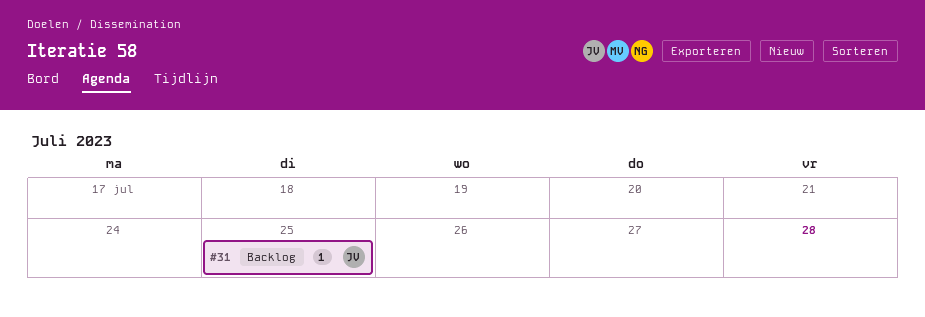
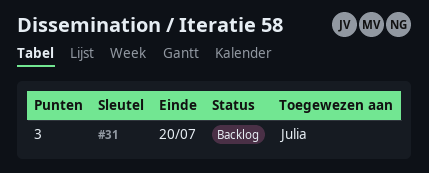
#31, estimate: 1 -> 3
#31, due: Jul 25 -> Jul 20

